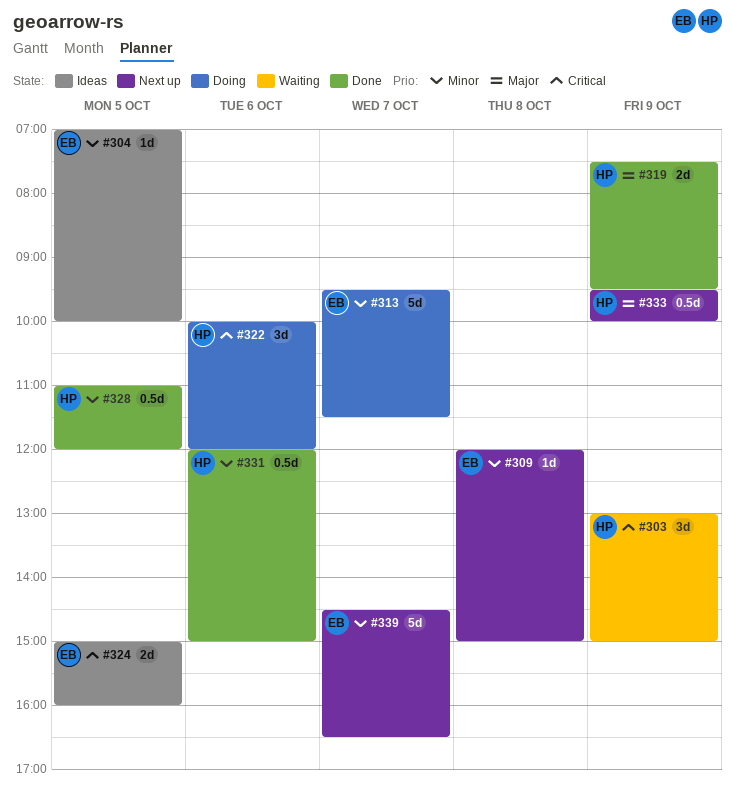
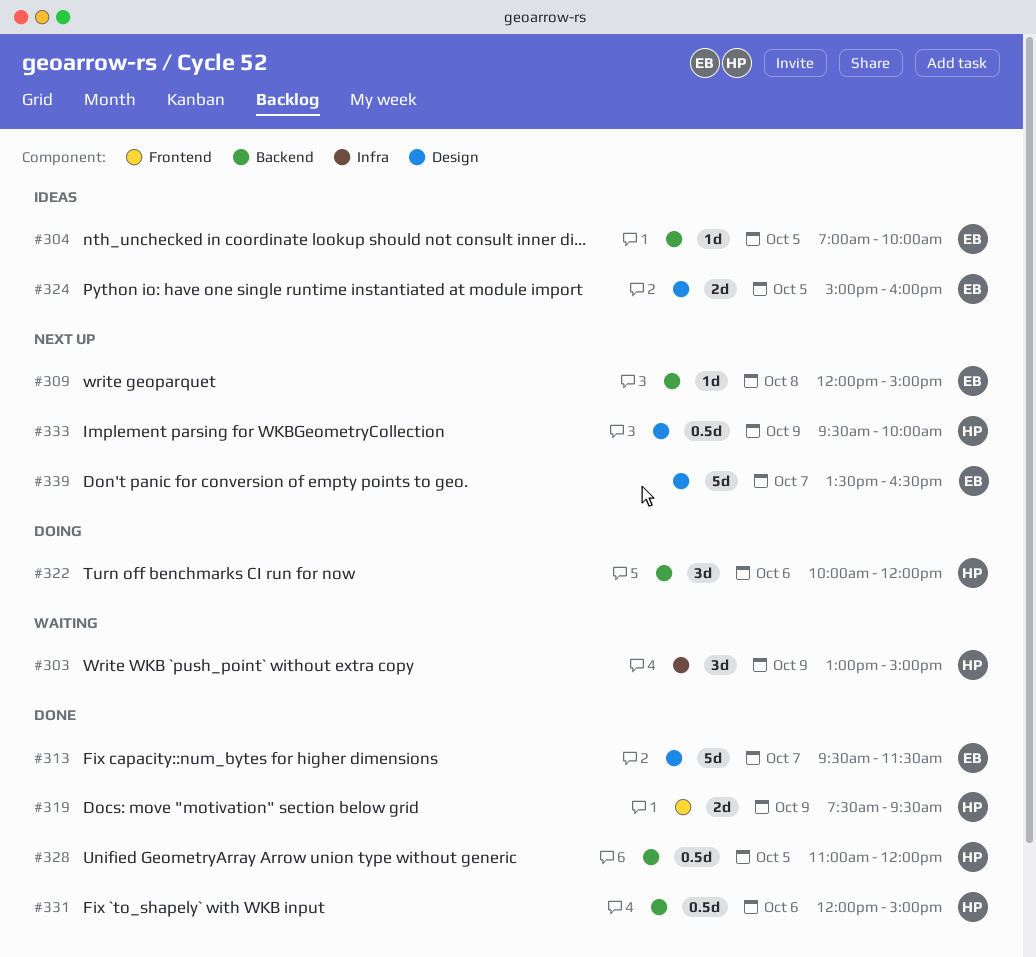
#313, status: Doing -> Done
#339, begins: 14:30 -> 13:30

